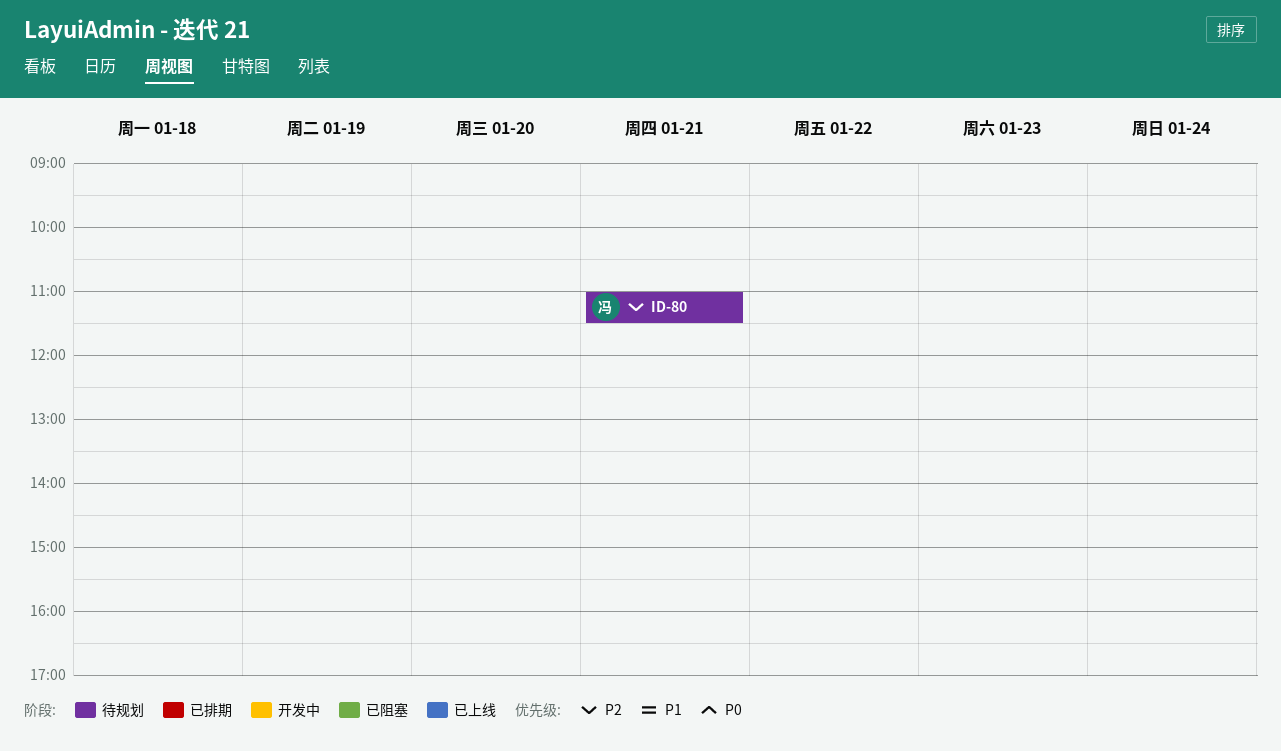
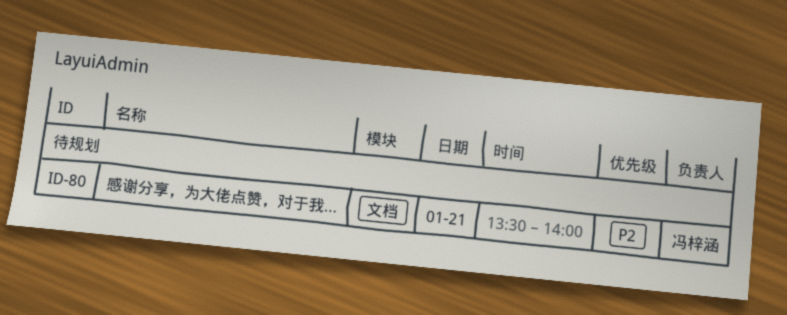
ID-80, begins: 11:00 -> 13:30
ID-80, ends: 11:30 -> 14:00

